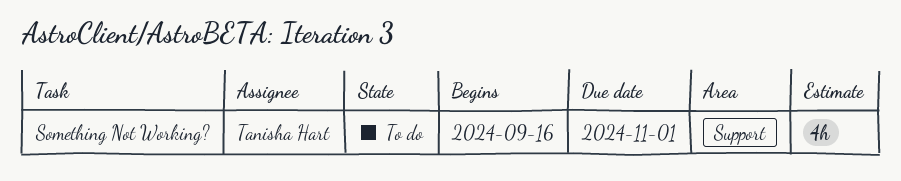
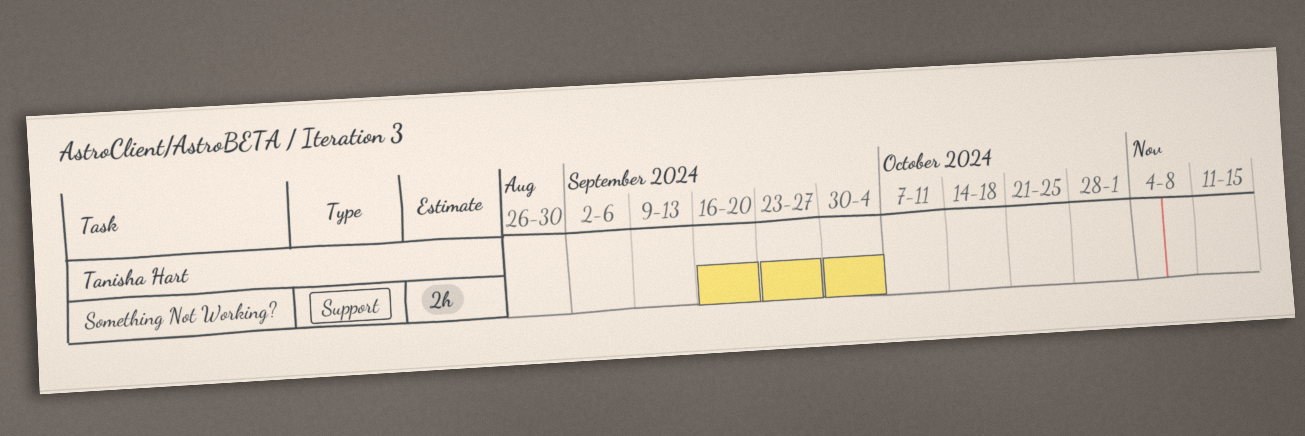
Something Not Working?, estimate: 4h -> 2h
Something Not Working?, due: Nov 1 -> Oct 4

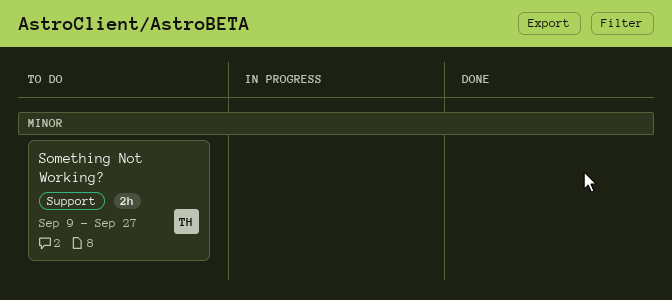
Something Not Working?, start: Sep 16 -> Sep 9
Something Not Working?, due: Oct 4 -> Sep 27

